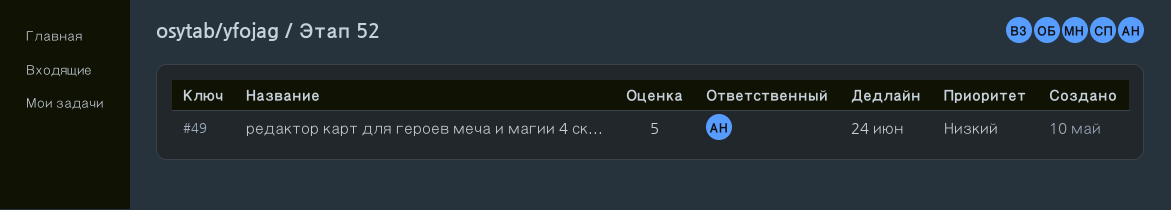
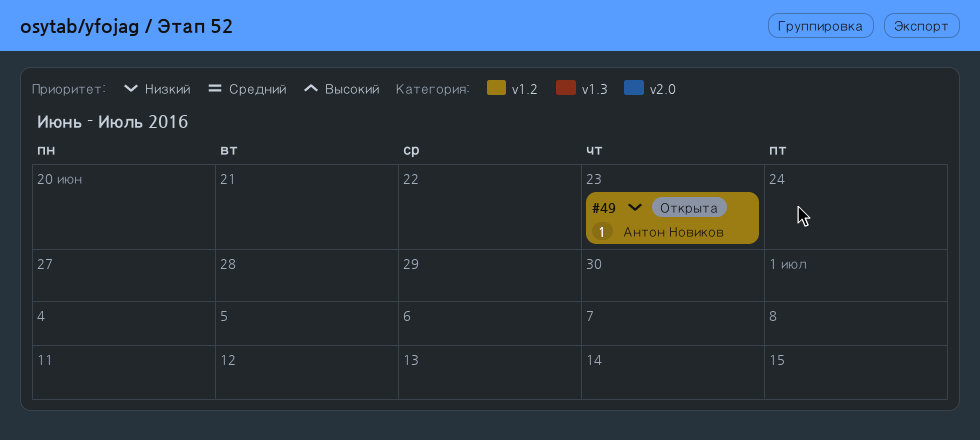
#49, estimate: 5 -> 1
#49, due: Jun 24 -> Jun 23

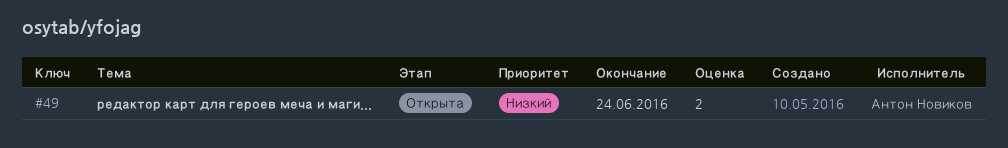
#49, estimate: 1 -> 2
#49, due: Jun 23 -> Jun 24

